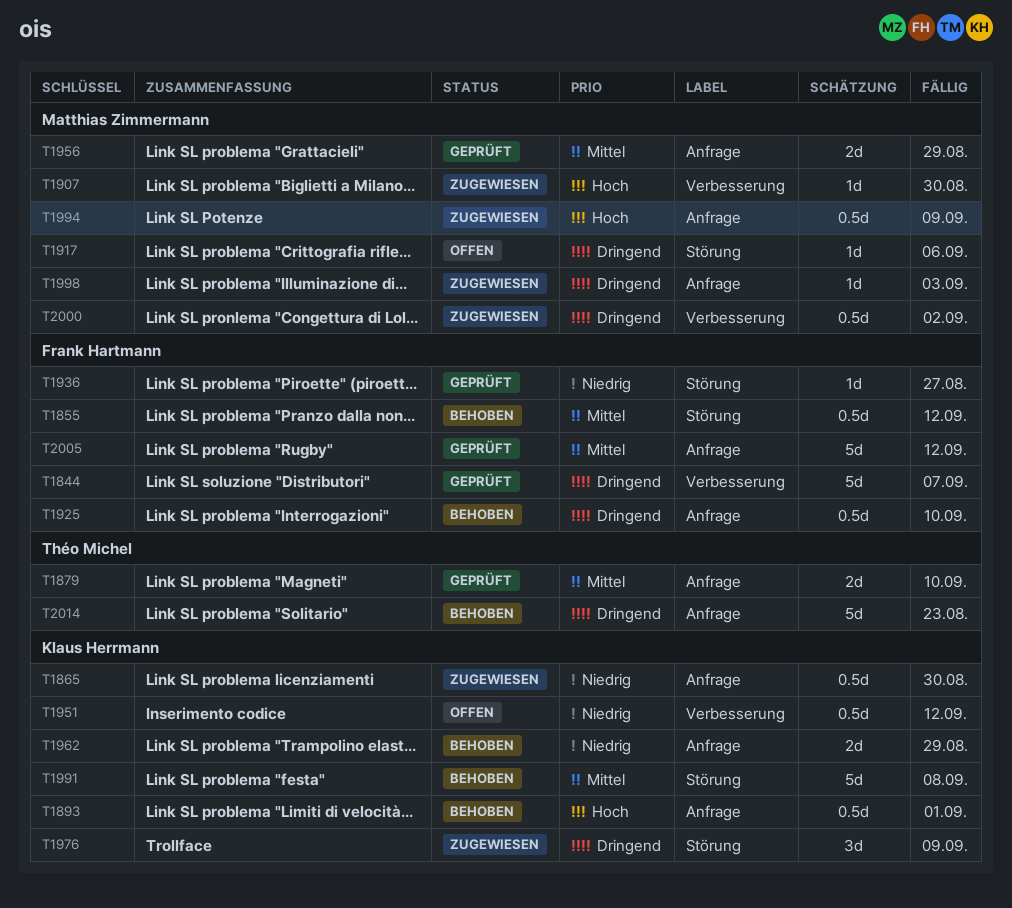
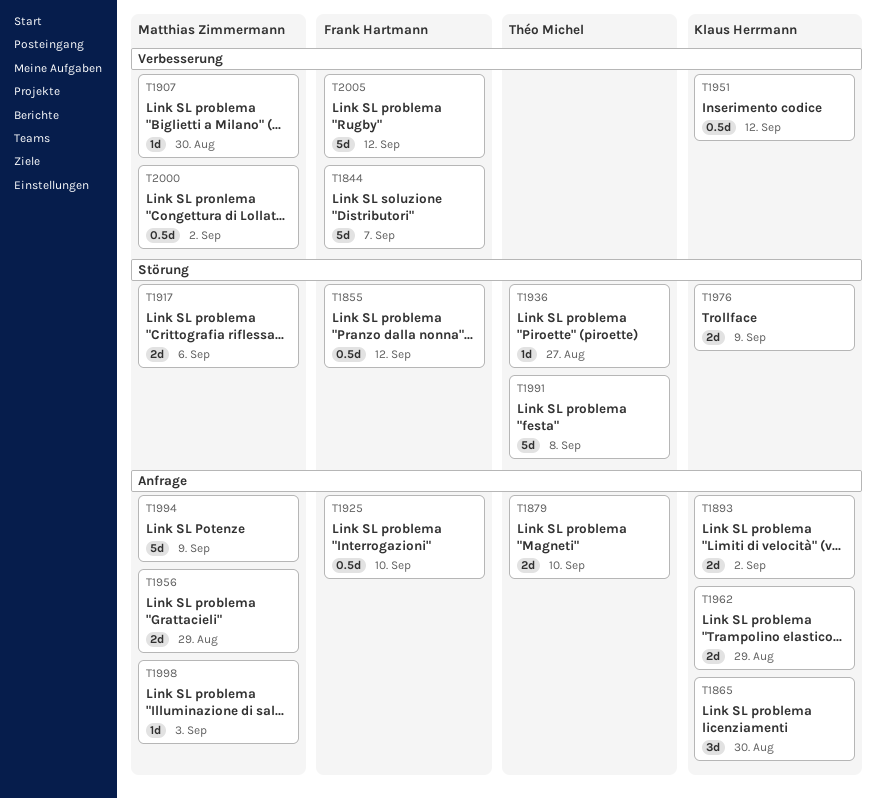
T1865, estimate: 0.5d -> 3d
T1893, estimate: 0.5d -> 2d
T1893, due: Sep 1 -> Sep 2
T1917, estimate: 1d -> 2d
T1936, owner: Frank Hartmann -> Théo Michel
T1976, estimate: 3d -> 2d
T1991, owner: Klaus Herrmann -> Théo Michel
T1994, estimate: 0.5d -> 5d
T2005, label: Anfrage -> Verbesserung
T2014: present -> none

